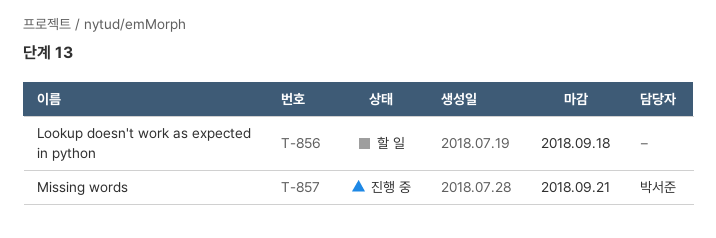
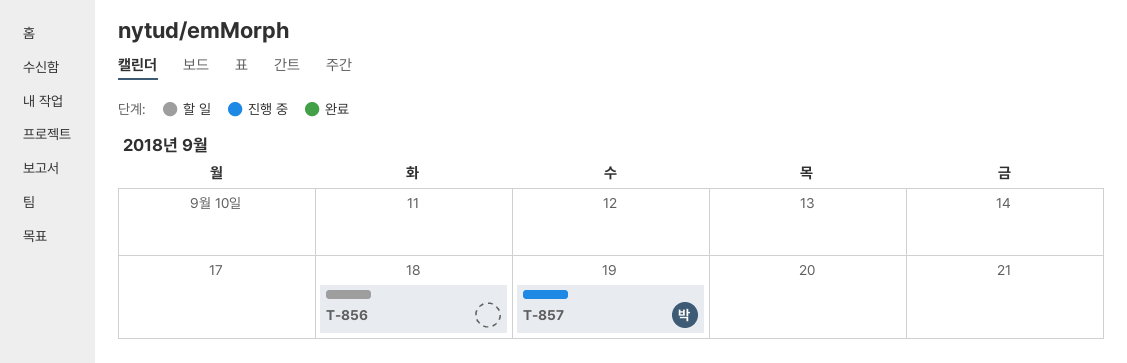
T-857, due: Sep 21 -> Sep 19

